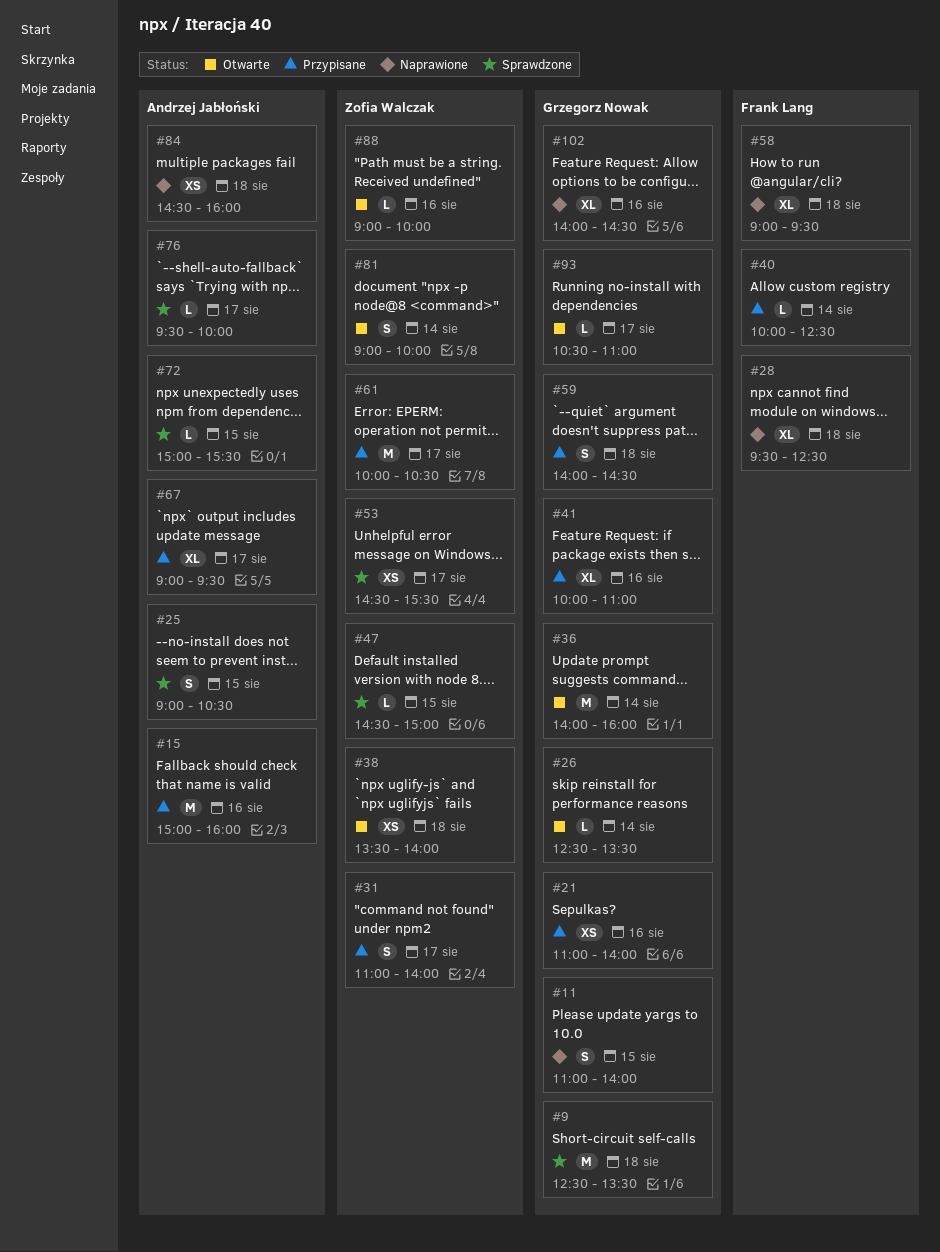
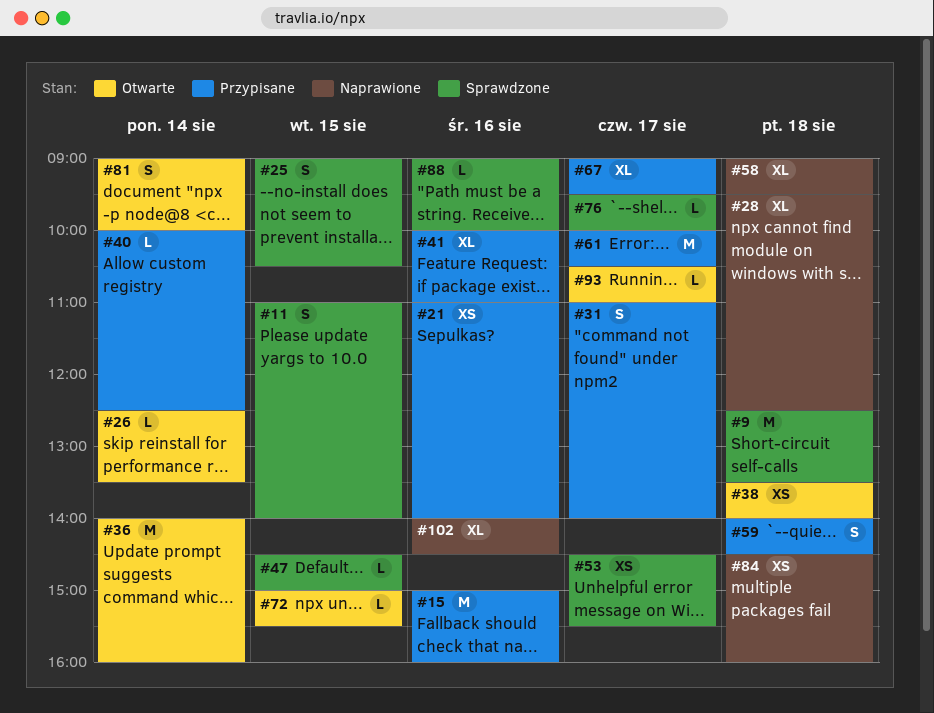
#11, status: Naprawione -> Sprawdzone
#72, status: Sprawdzone -> Otwarte
#88, status: Otwarte -> Sprawdzone

